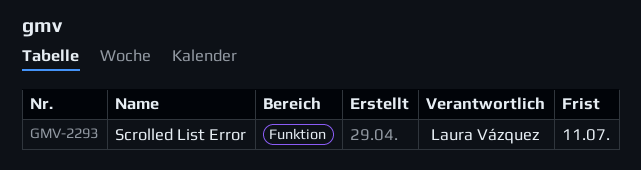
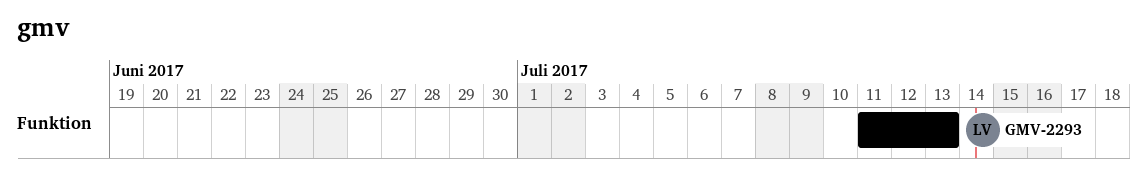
GMV-2293, due: Jul 11 -> Jul 13

